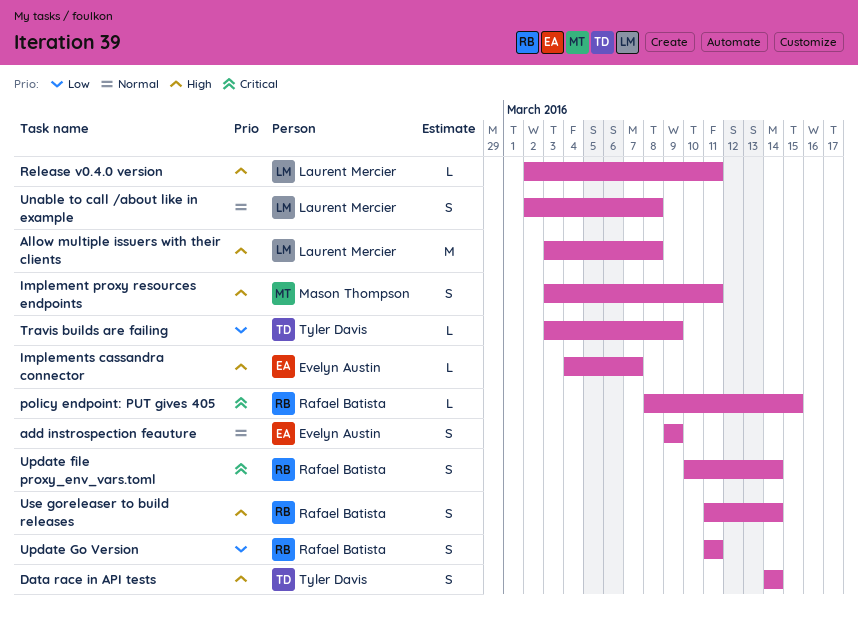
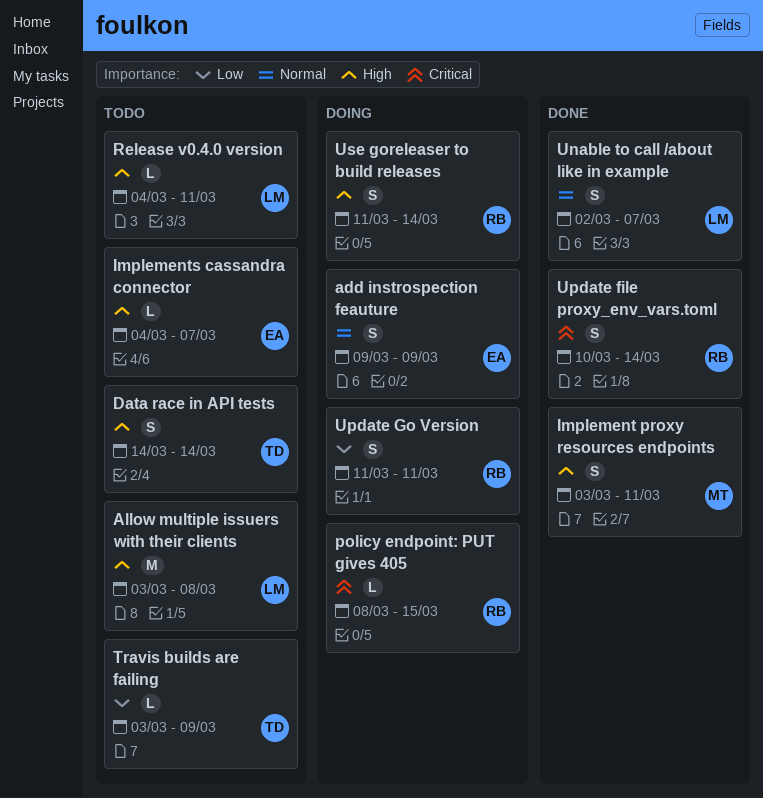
Release v0.4.0 version, start: Mar 2 -> Mar 4
Unable to call /about like in example, due: Mar 8 -> Mar 7

